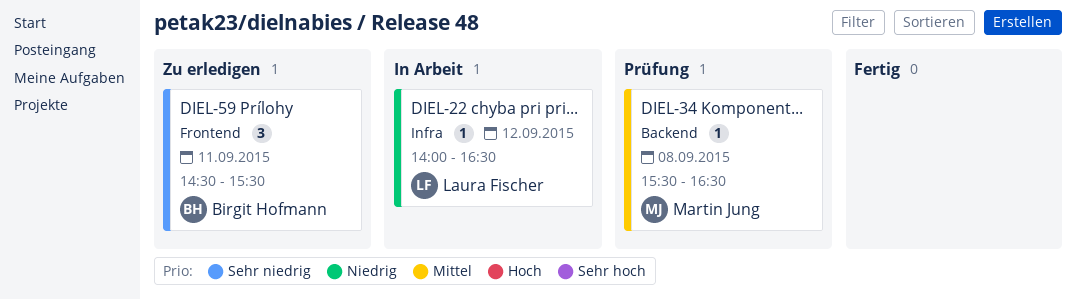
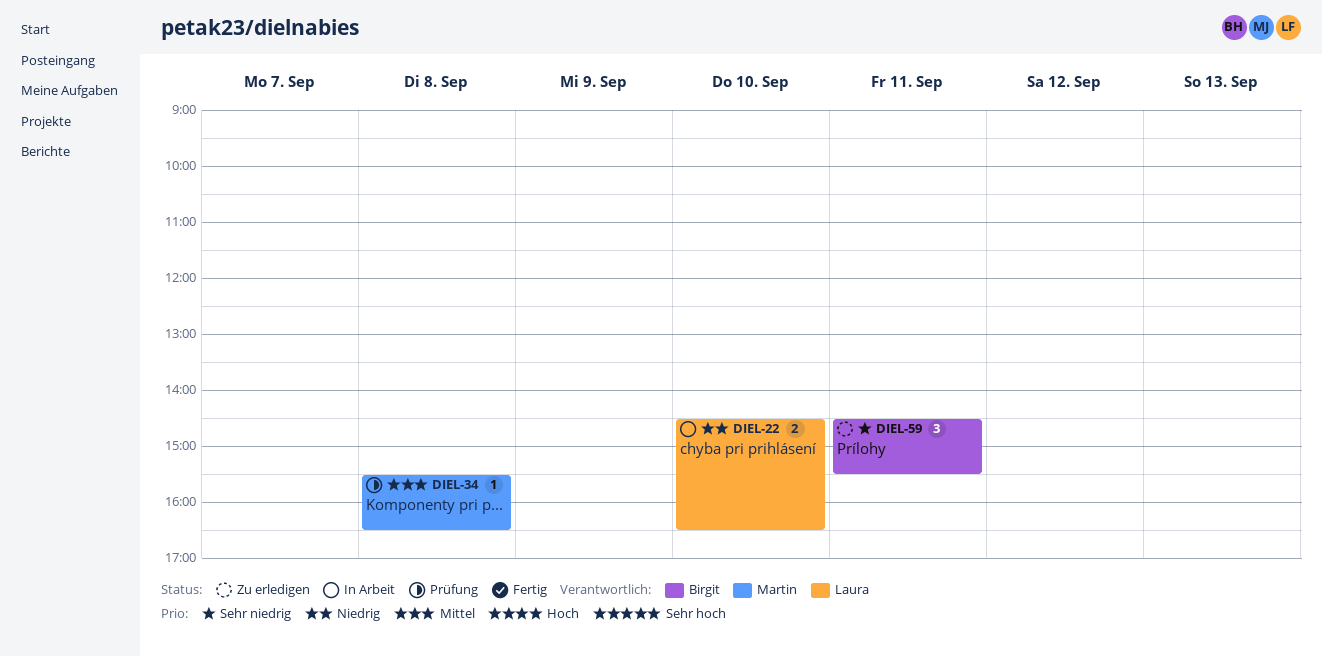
DIEL-22, estimate: 1 -> 2
DIEL-22, day: Sep 12 -> Sep 10
DIEL-22, begins: 14:00 -> 14:30

